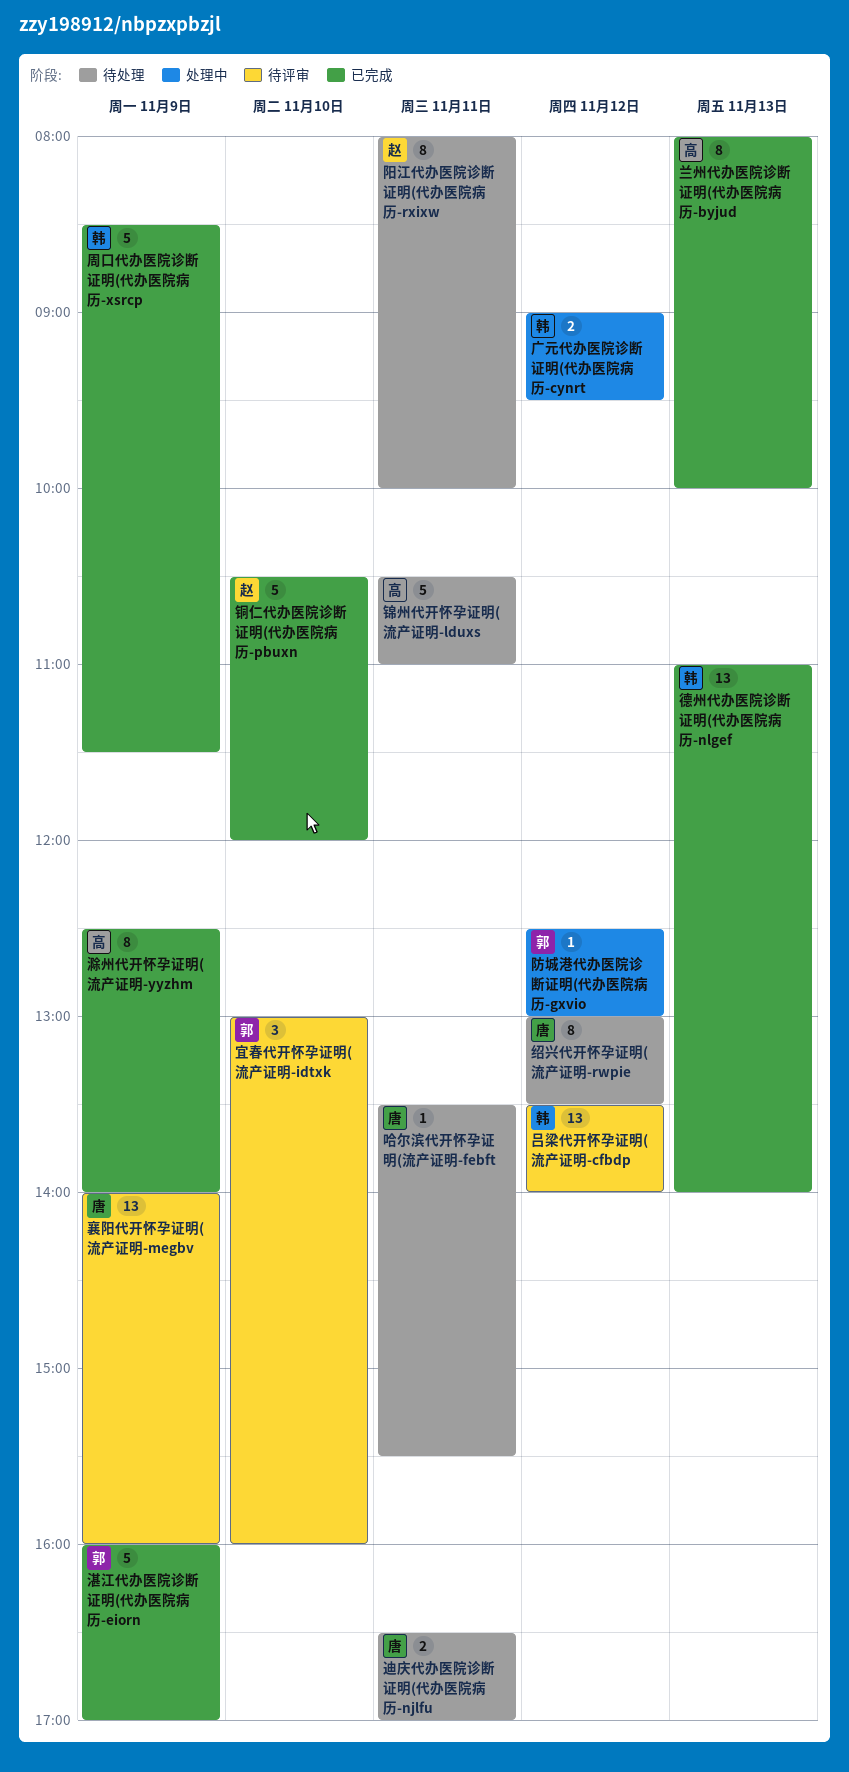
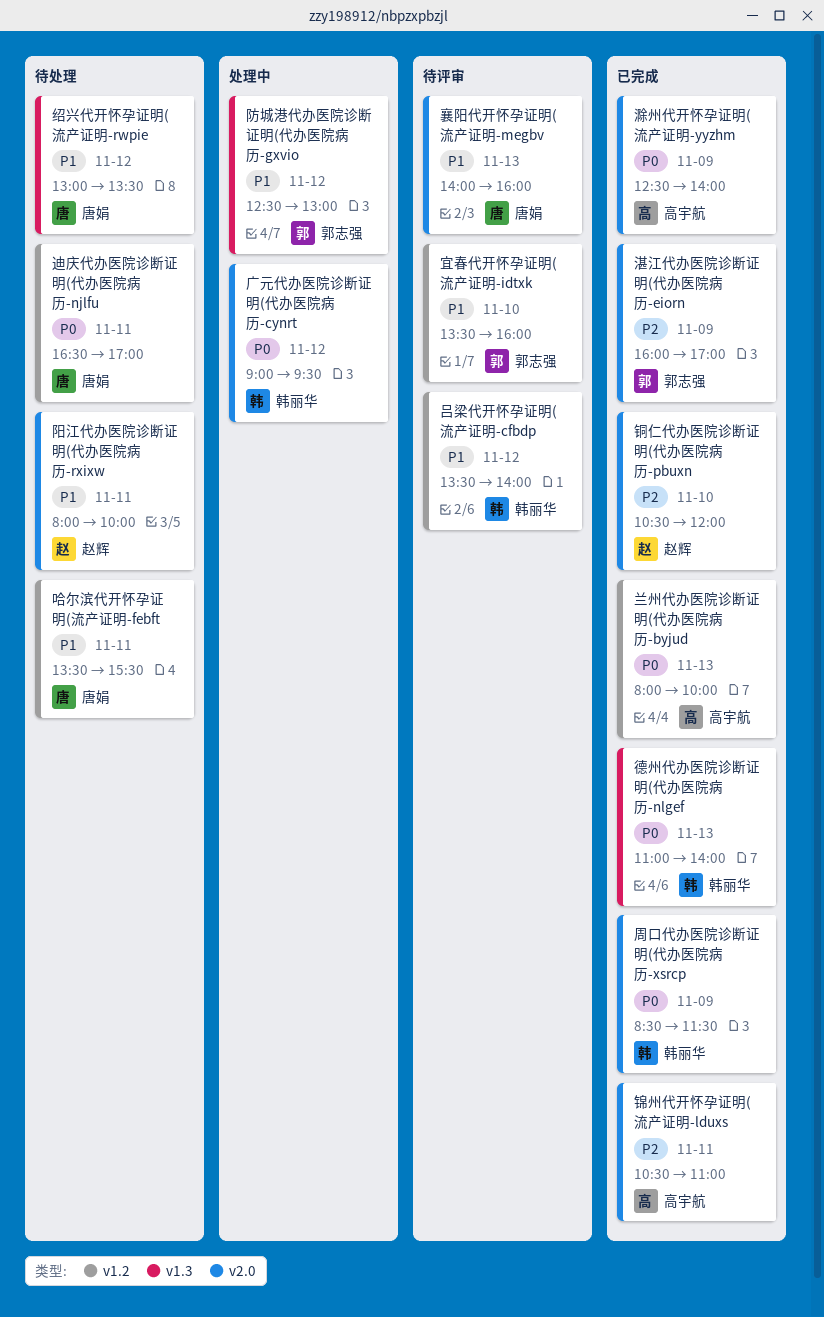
宜春代开怀孕证明(流产证明-idtxk, begins: 13:00 -> 13:30
襄阳代开怀孕证明(流产证明-megbv, day: Nov 9 -> Nov 13
锦州代开怀孕证明(流产证明-lduxs, status: 待处理 -> 已完成

